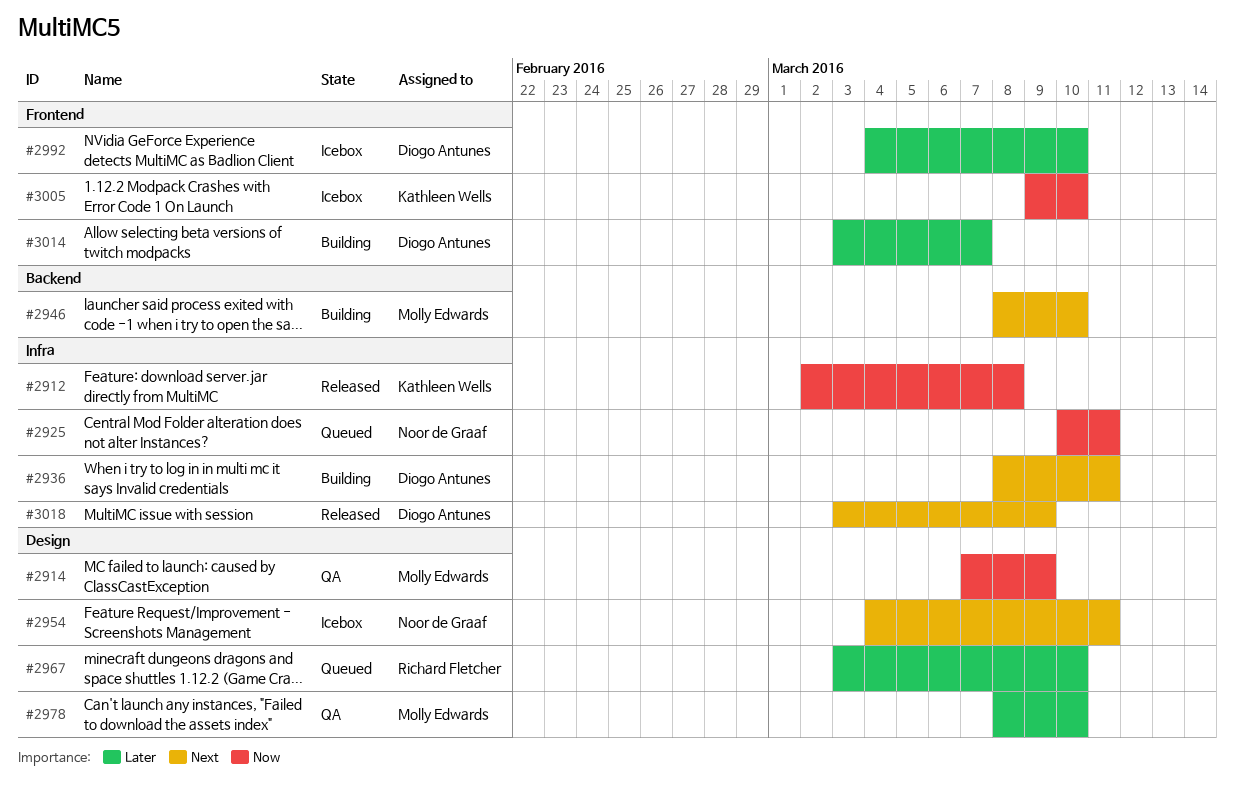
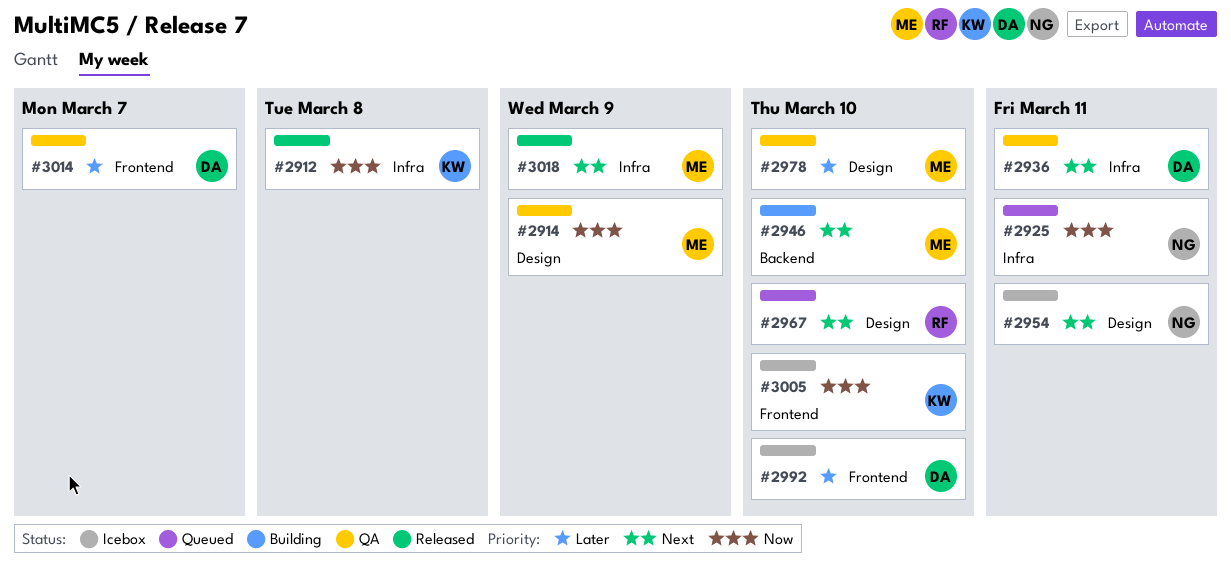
#2936, status: Building -> QA
#2967, priority: Later -> Next
#3014, status: Building -> QA
#3018, owner: Diogo Antunes -> Molly Edwards

